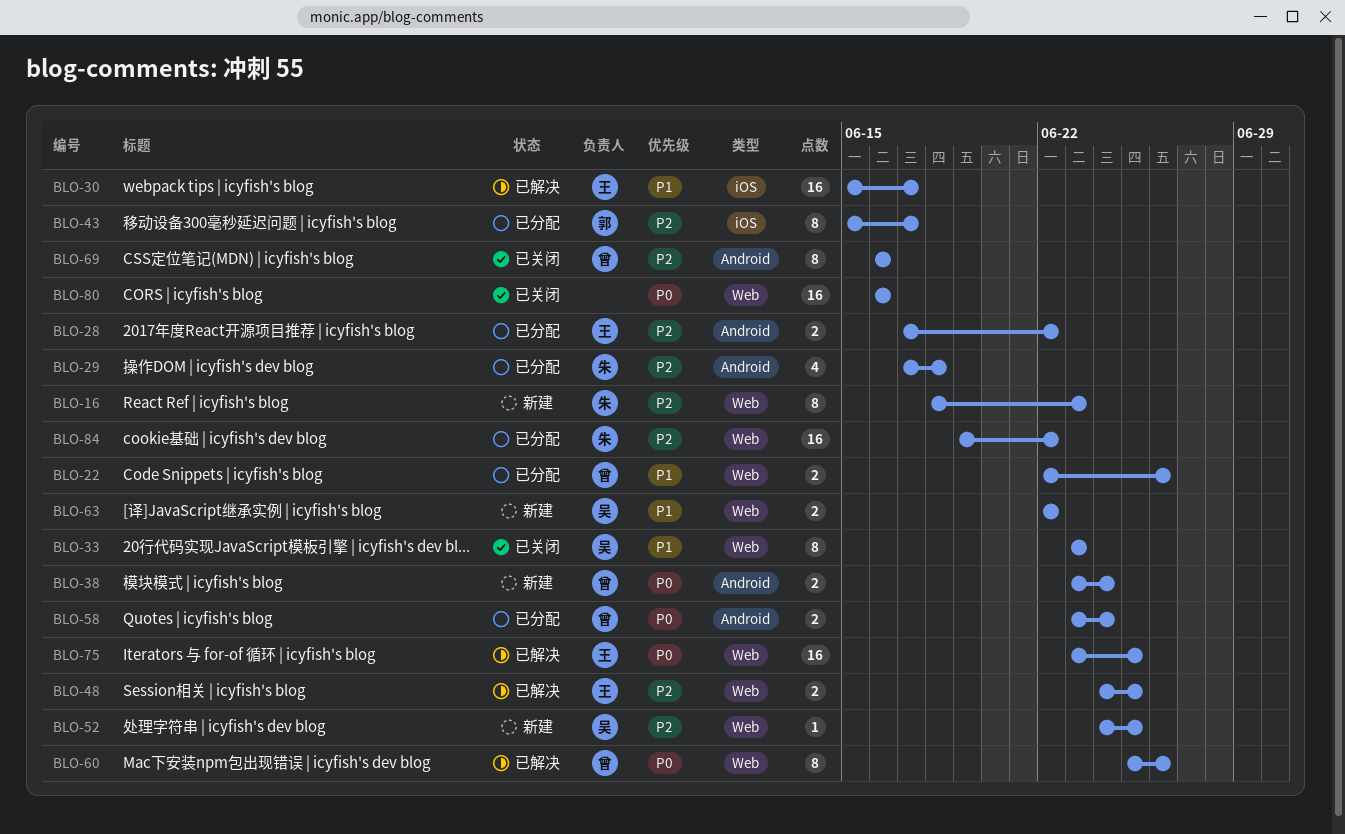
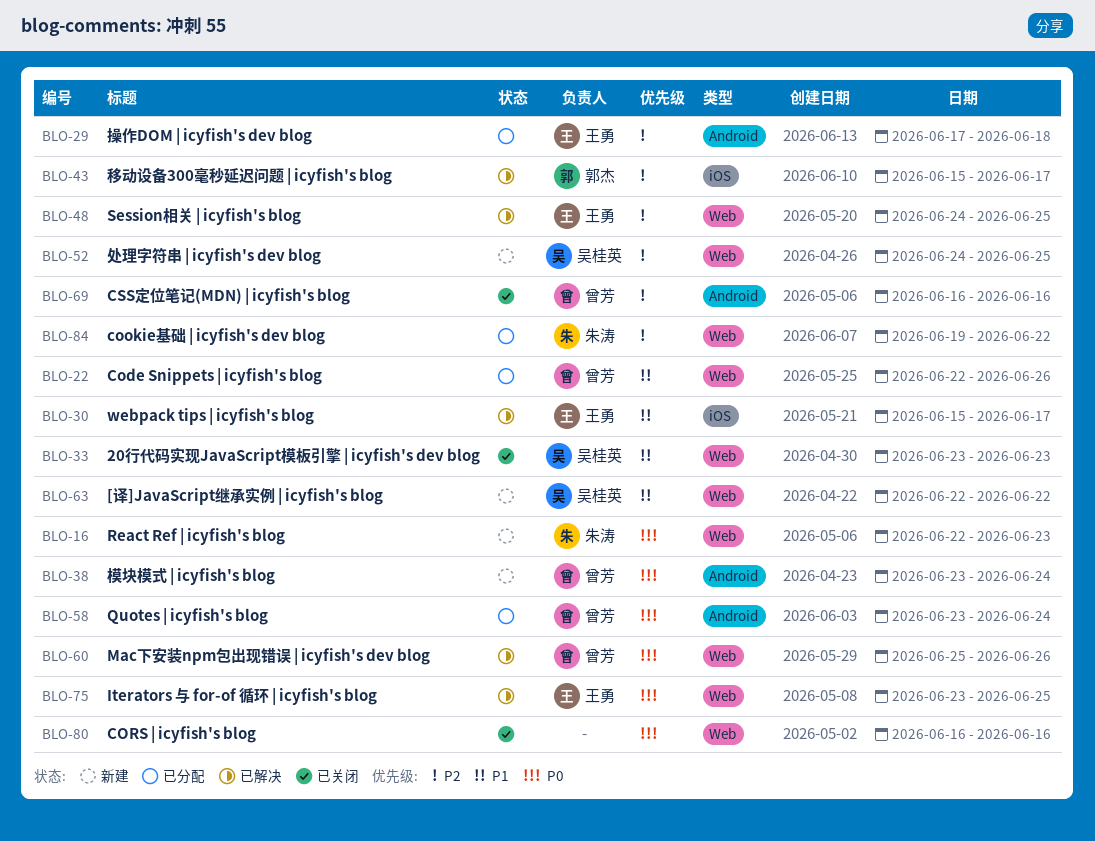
BLO-16, priority: P2 -> P0
BLO-16, start: Jun 18 -> Jun 22
BLO-28: present -> none
BLO-29, owner: 朱涛 -> 王勇
BLO-43, status: 已分配 -> 已解决

